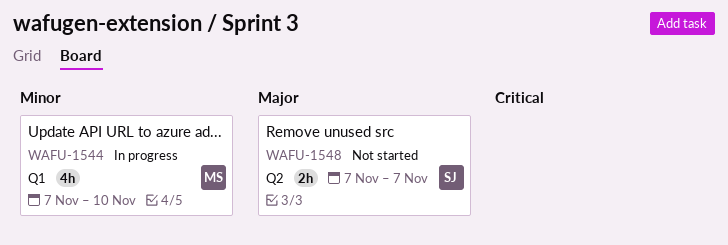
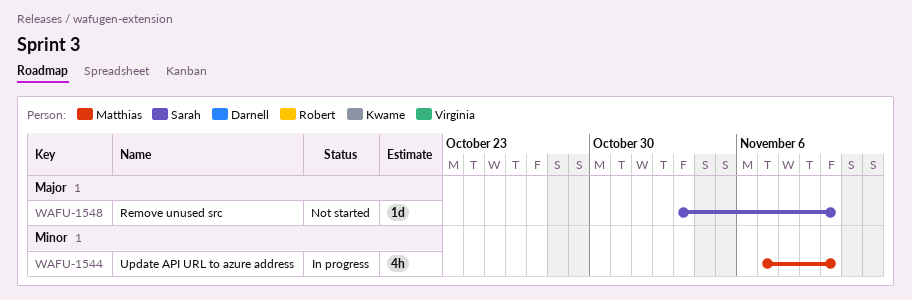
WAFU-1548, estimate: 2h -> 1d
WAFU-1548, start: Nov 7 -> Nov 3
WAFU-1548, due: Nov 7 -> Nov 10

